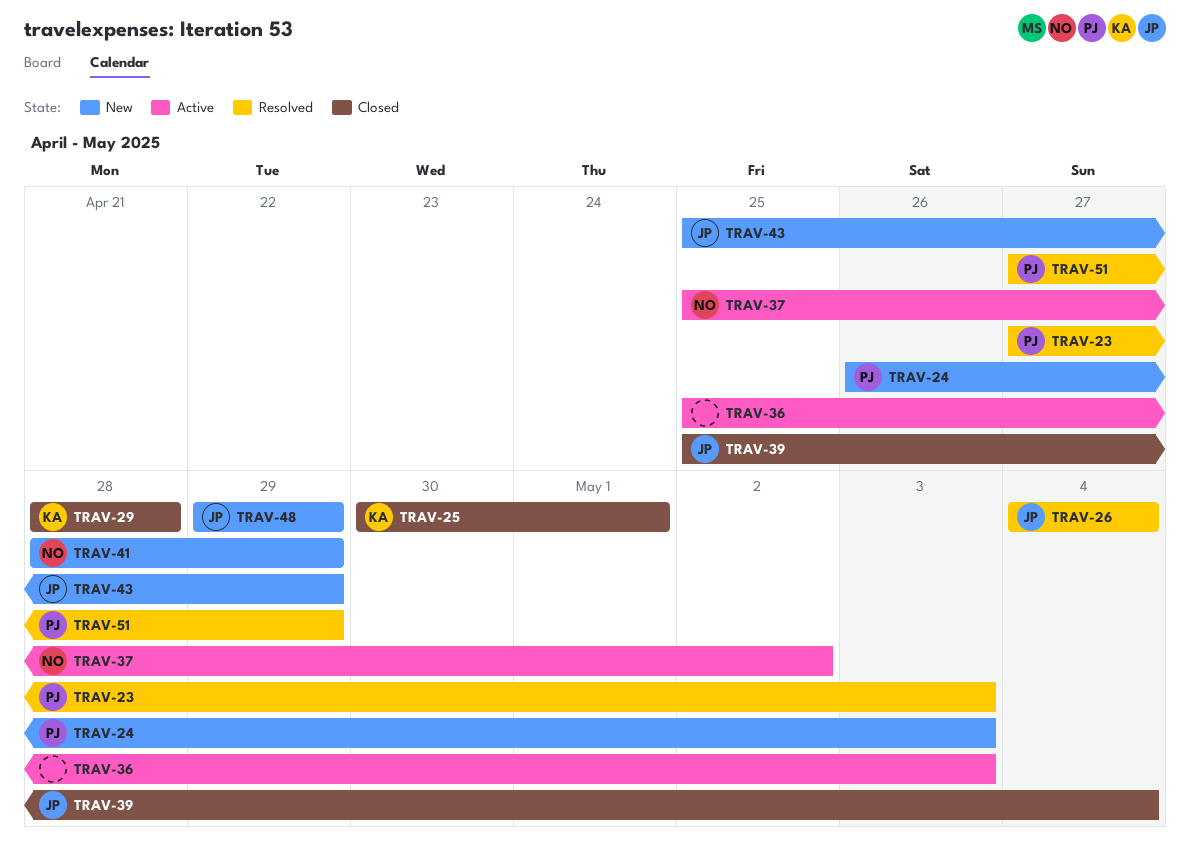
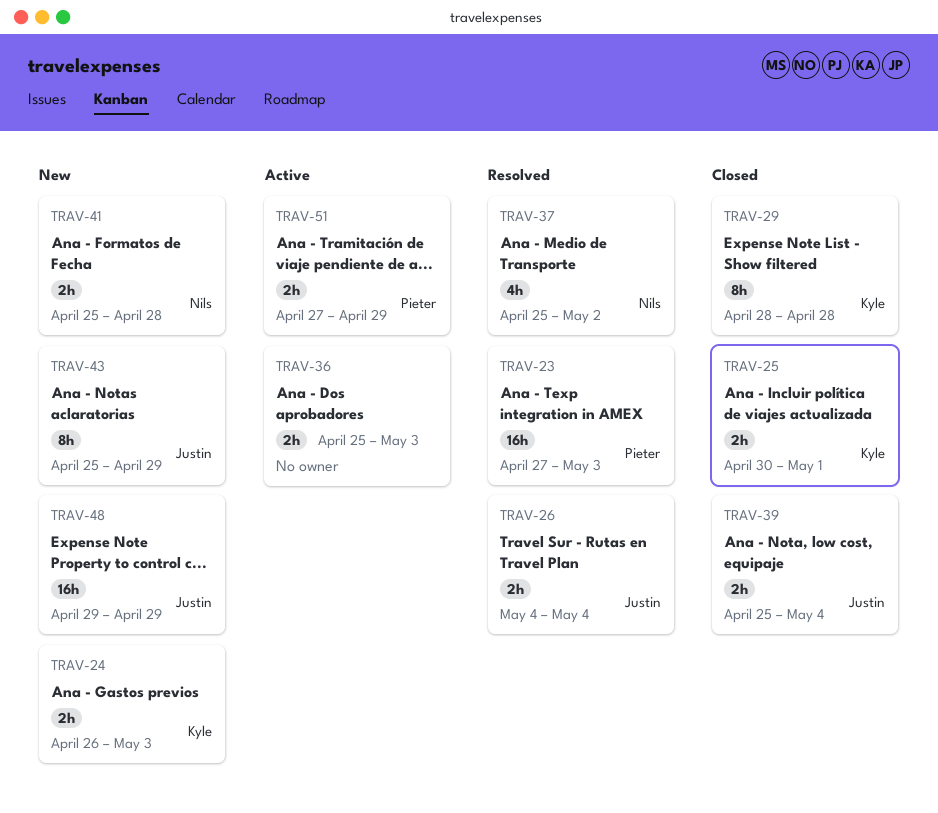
TRAV-24, owner: Pieter -> Kyle
TRAV-37, status: Active -> Resolved
TRAV-41, start: Apr 28 -> Apr 25
TRAV-41, due: Apr 29 -> Apr 28
TRAV-51, status: Resolved -> Active

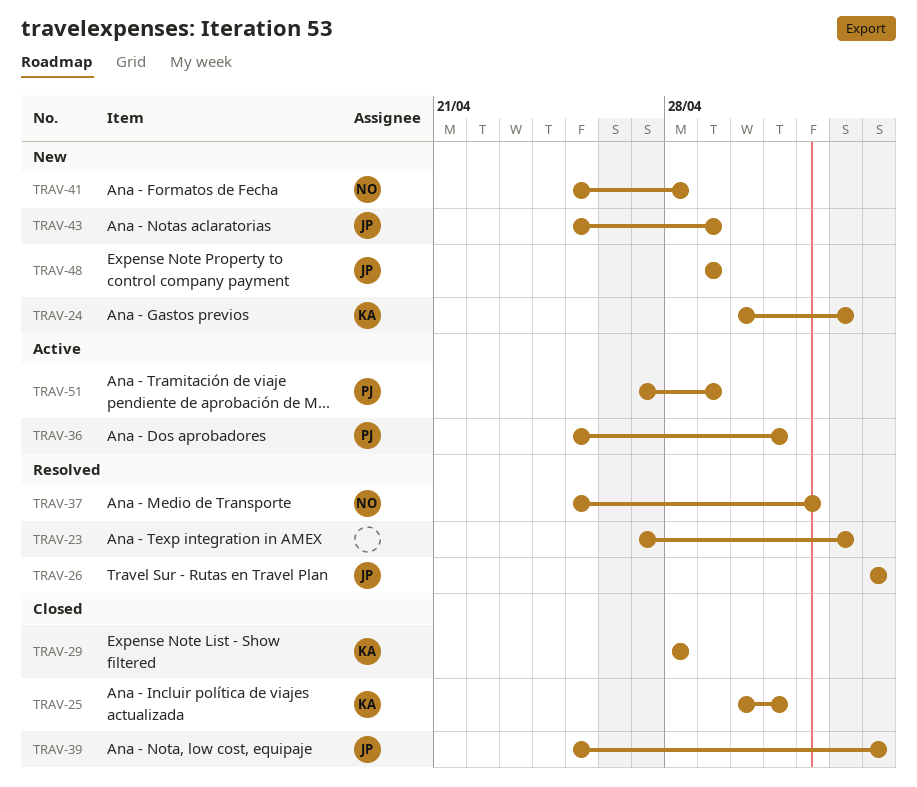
TRAV-23, owner: Pieter -> none
TRAV-24, start: Apr 26 -> Apr 30
TRAV-36, owner: none -> Pieter
TRAV-36, due: May 3 -> May 1

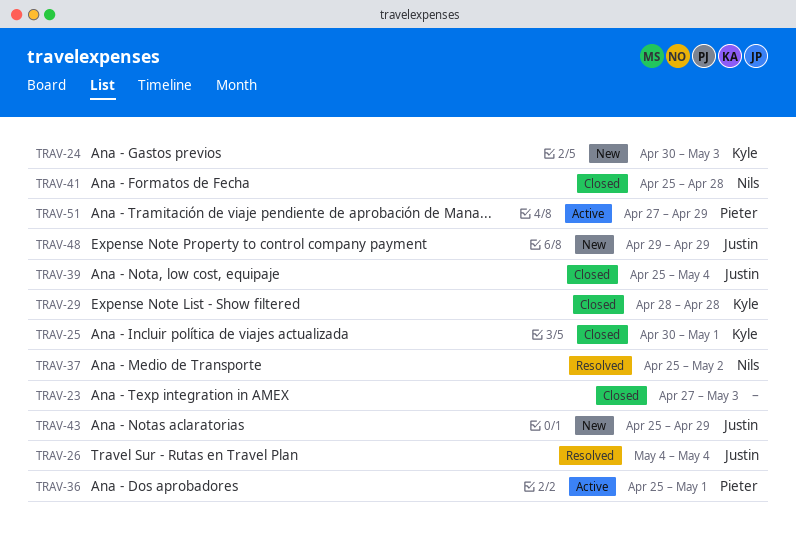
TRAV-23, status: Resolved -> Closed
TRAV-41, status: New -> Closed

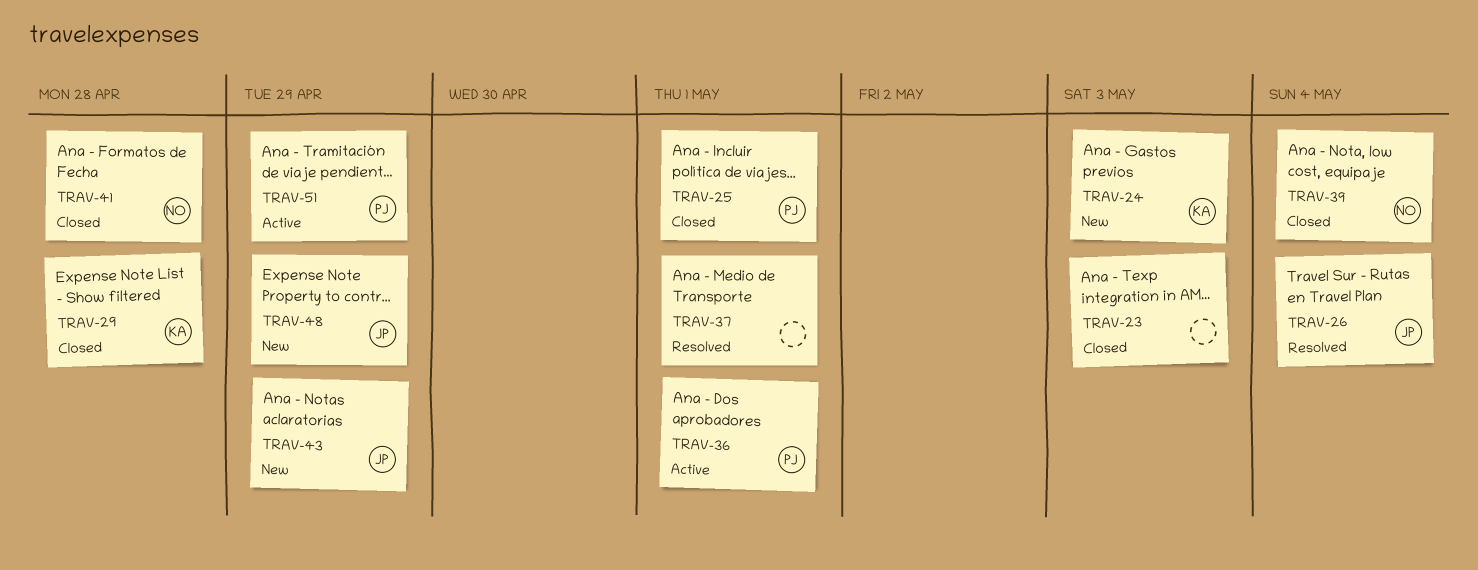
TRAV-25, owner: Kyle -> Pieter
TRAV-37, owner: Nils -> none
TRAV-37, due: May 2 -> May 1
TRAV-39, owner: Justin -> Nils

